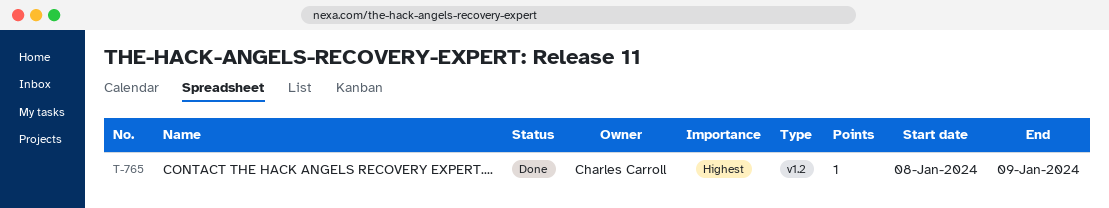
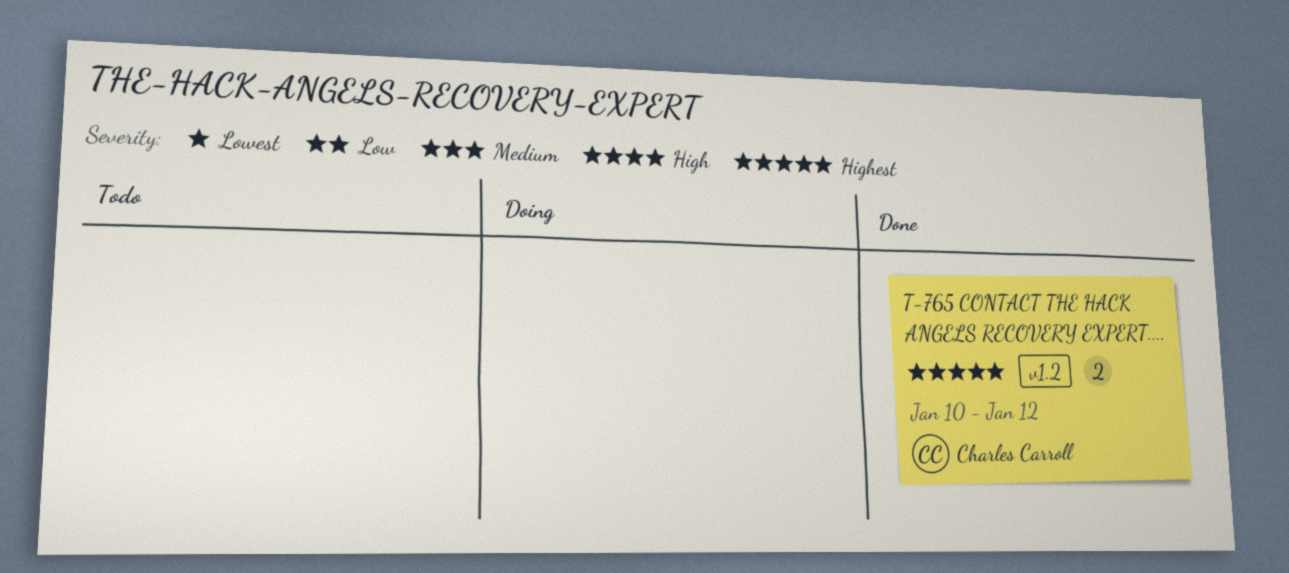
T-765, estimate: 1 -> 2
T-765, start: Jan 8 -> Jan 10
T-765, due: Jan 9 -> Jan 12

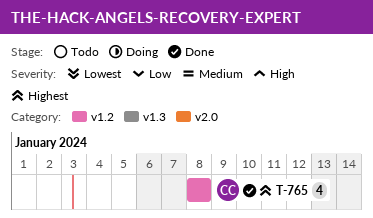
T-765, estimate: 2 -> 4
T-765, start: Jan 10 -> Jan 8
T-765, due: Jan 12 -> Jan 8

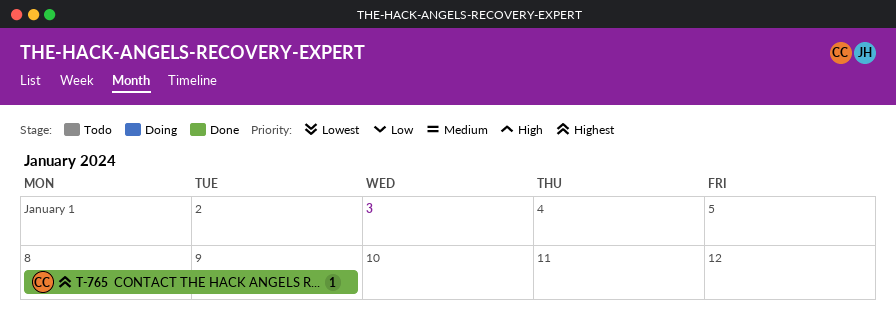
T-765, estimate: 4 -> 1
T-765, due: Jan 8 -> Jan 9

